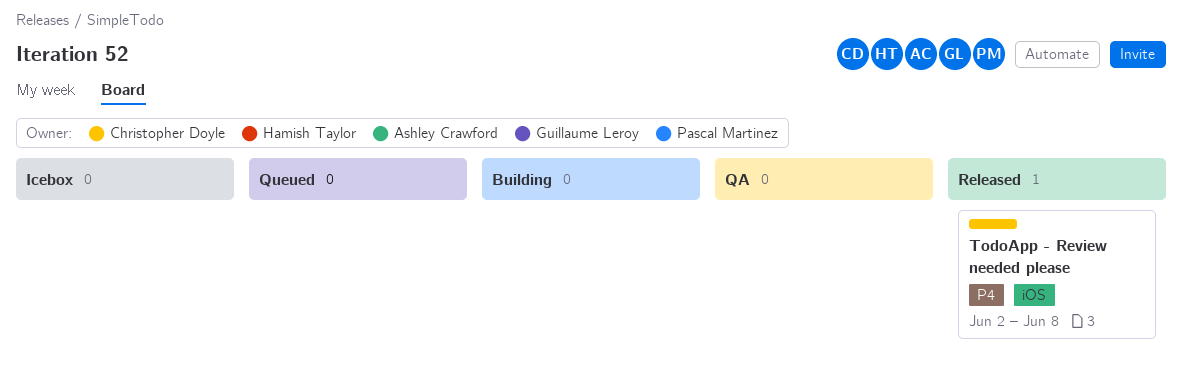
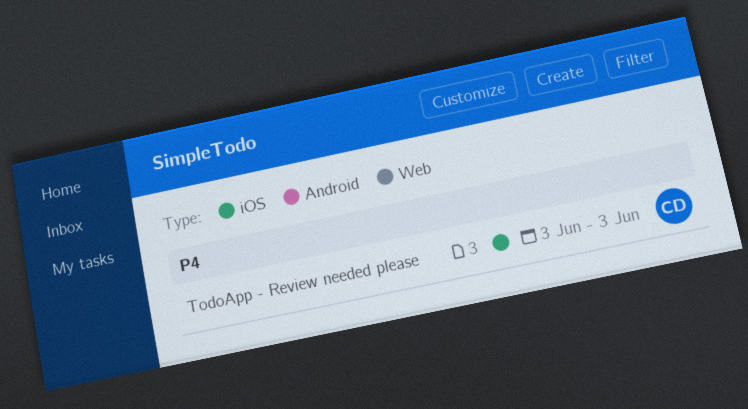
TodoApp - Review needed please, start: Jun 2 -> Jun 3
TodoApp - Review needed please, due: Jun 8 -> Jun 3

